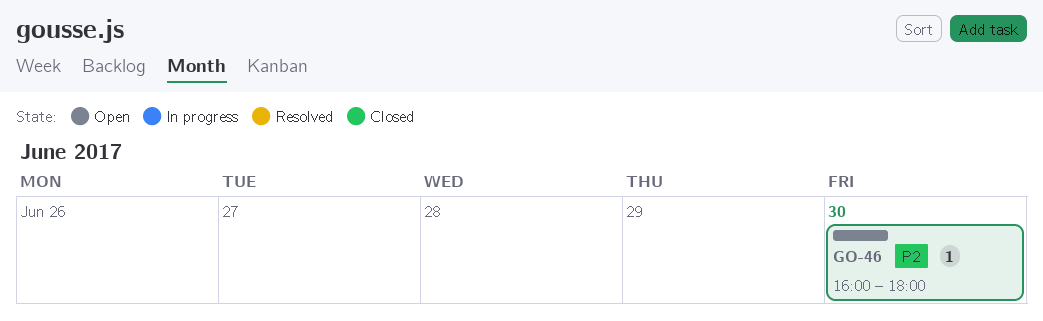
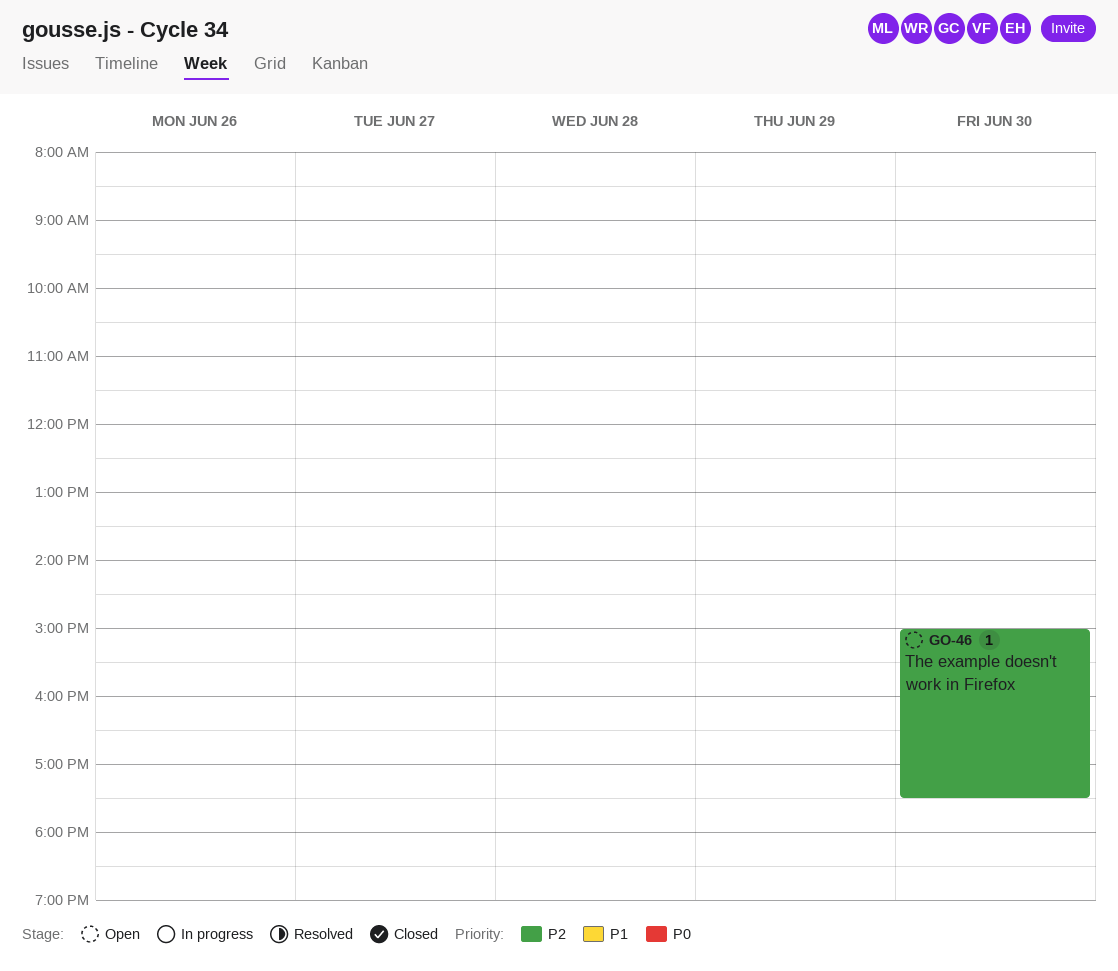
GO-46, begins: 16:00 -> 15:00
GO-46, ends: 18:00 -> 17:30

